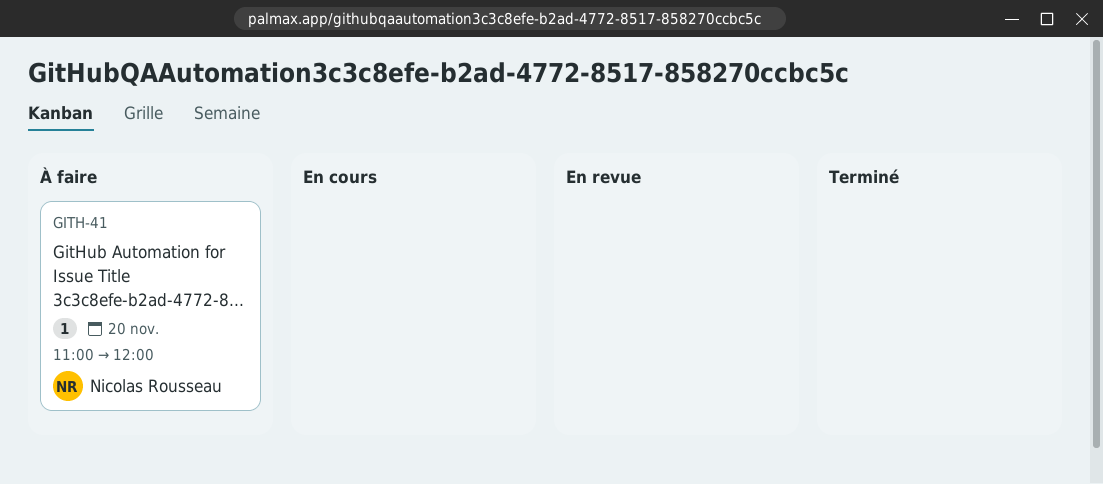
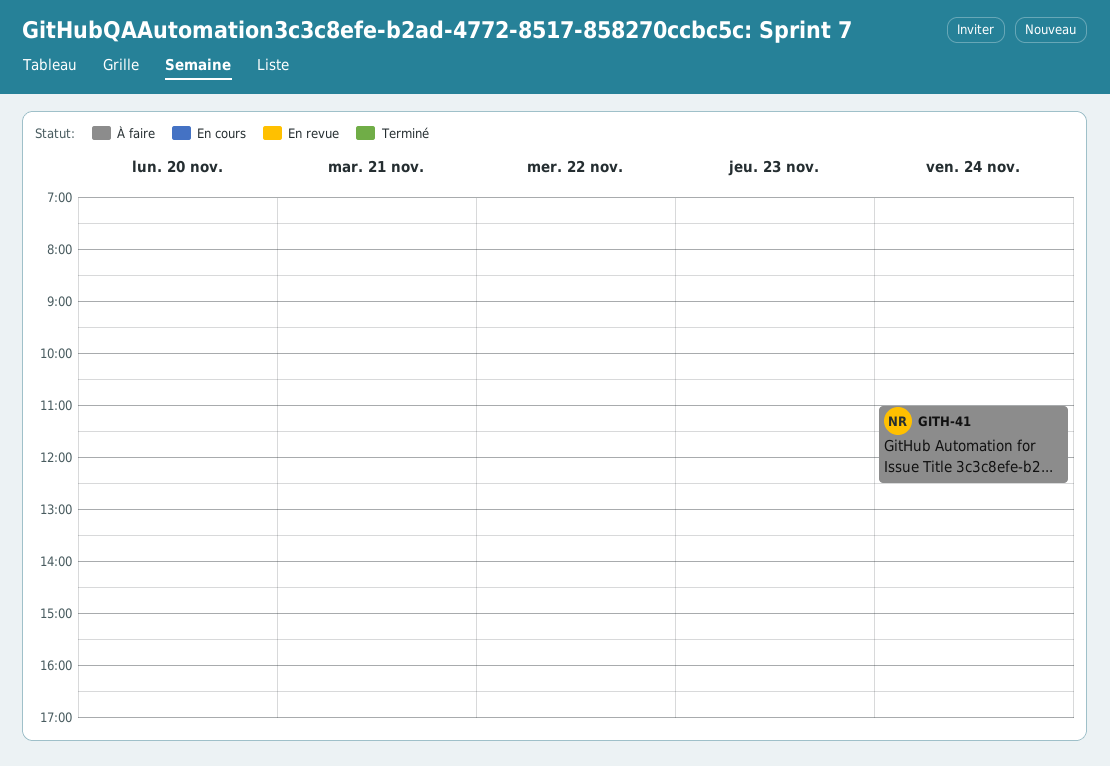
GITH-41, day: Nov 20 -> Nov 24
GITH-41, ends: 12:00 -> 12:30

